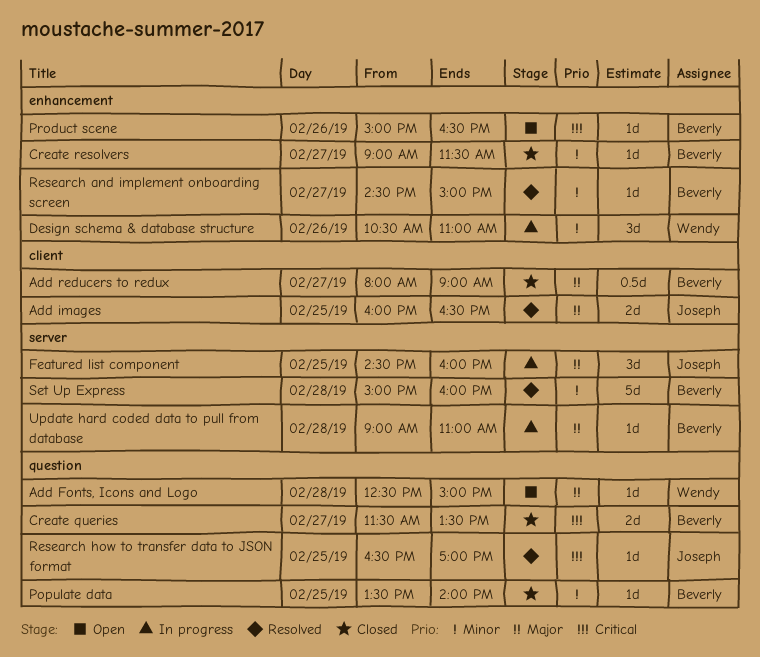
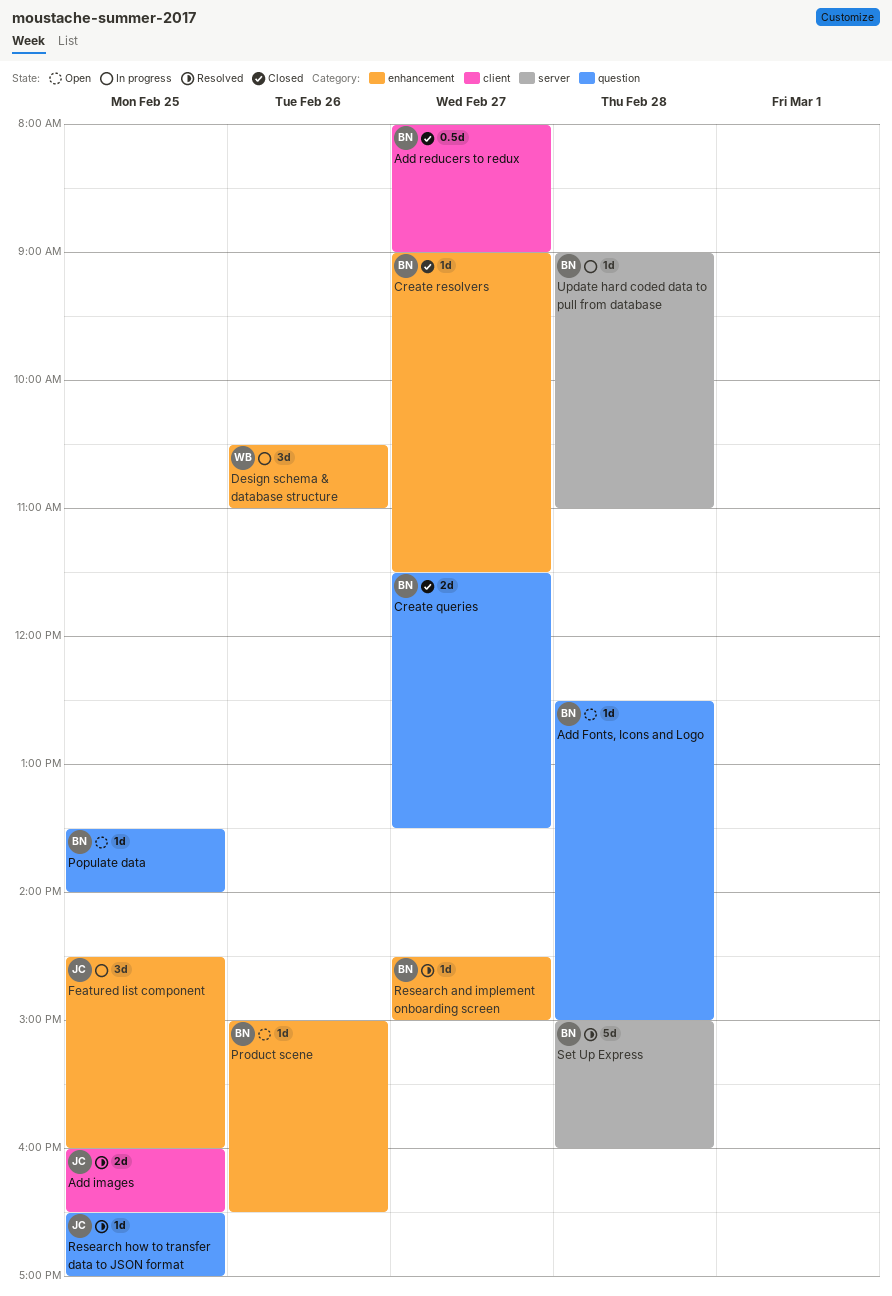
Add Fonts, Icons and Logo, owner: Wendy -> Beverly
Featured list component, label: server -> enhancement
Populate data, status: Closed -> Open

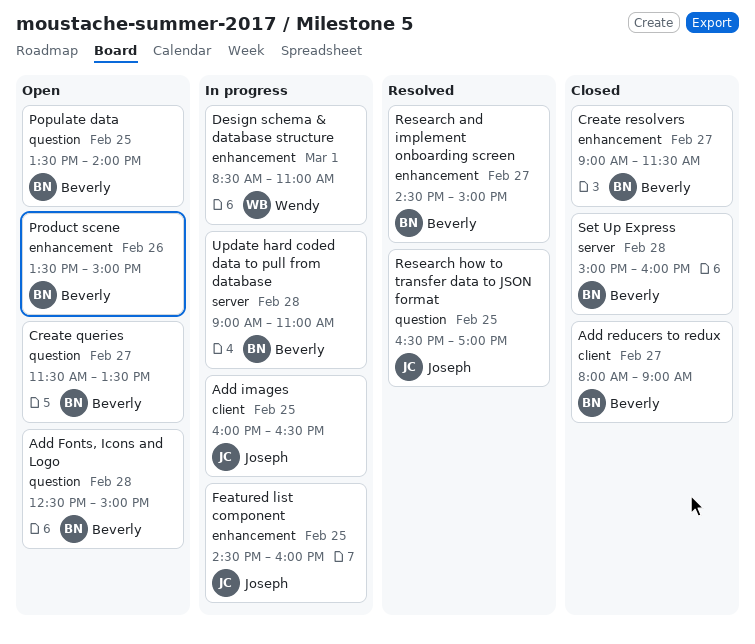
Add images, status: Resolved -> In progress
Create queries, status: Closed -> Open
Design schema & database structure, day: Feb 26 -> Mar 1
Design schema & database structure, begins: 10:30 -> 08:30
Product scene, begins: 15:00 -> 13:30
Product scene, ends: 16:30 -> 15:00
Set Up Express, status: Resolved -> Closed

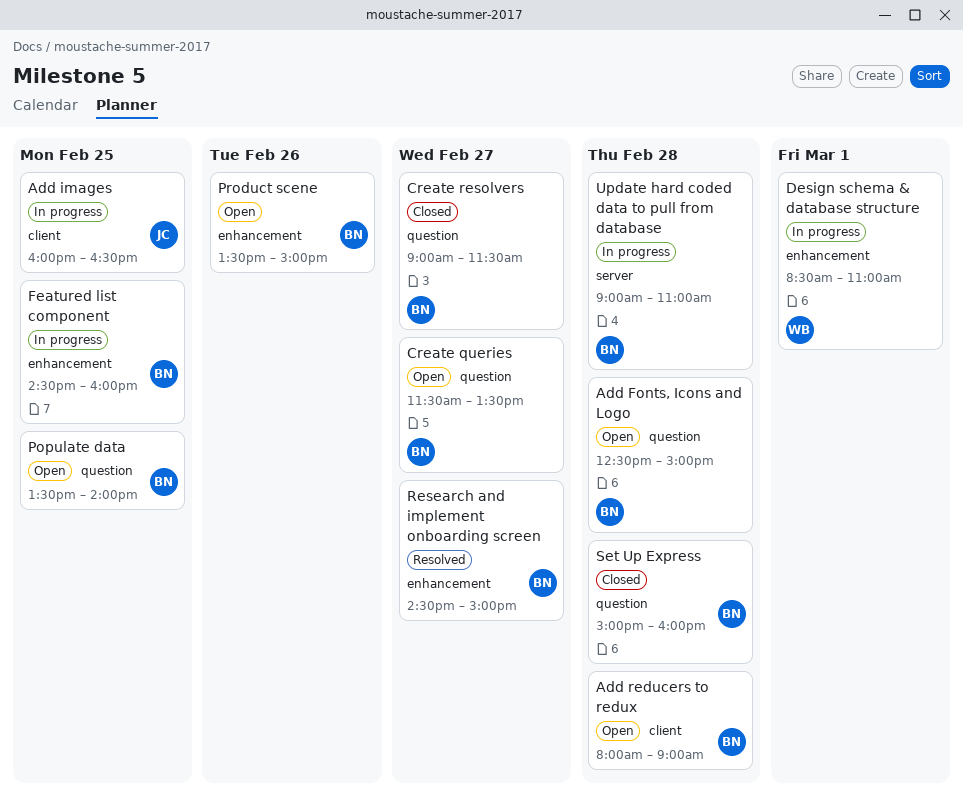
Add reducers to redux, status: Closed -> Open
Add reducers to redux, day: Feb 27 -> Feb 28
Create resolvers, label: enhancement -> question
Featured list component, owner: Joseph -> Beverly
Research how to transfer data to JSON format: present -> none
Set Up Express, label: server -> question

